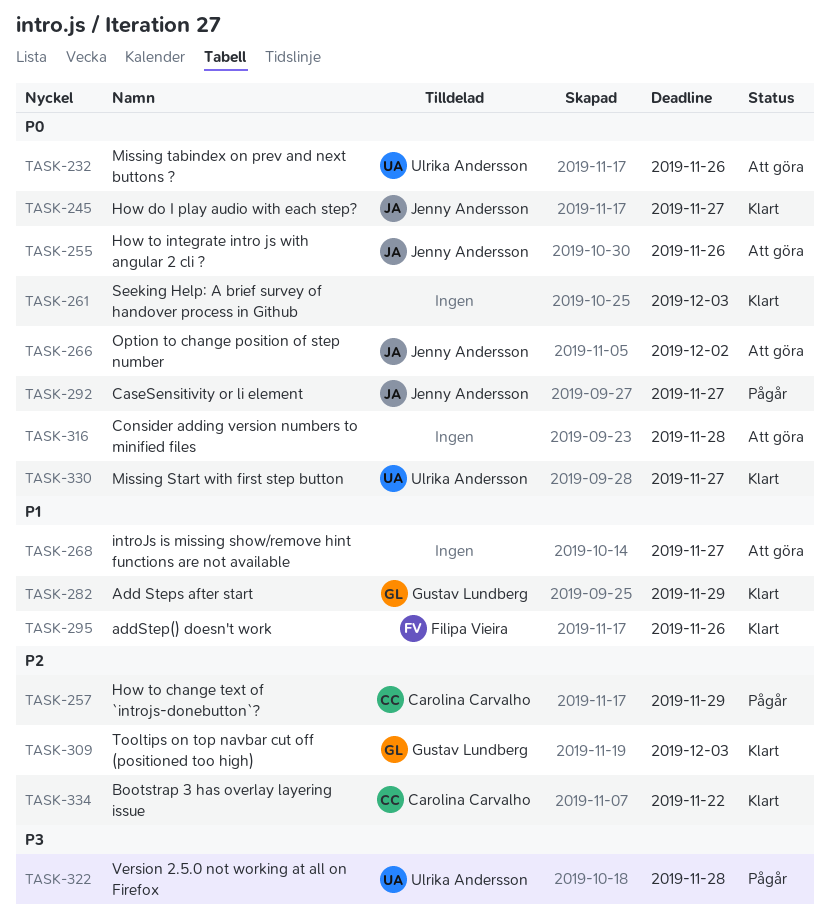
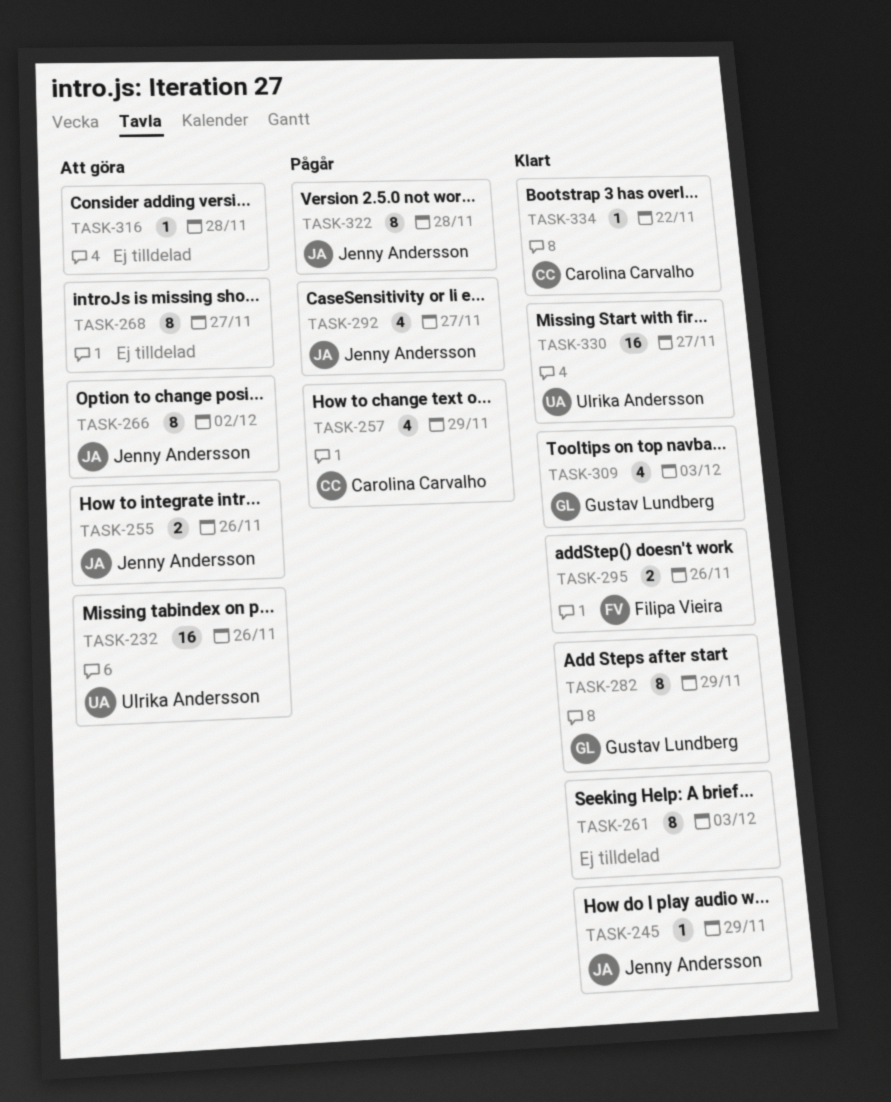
TASK-245, due: Nov 27 -> Nov 29
TASK-322, owner: Ulrika Andersson -> Jenny Andersson

